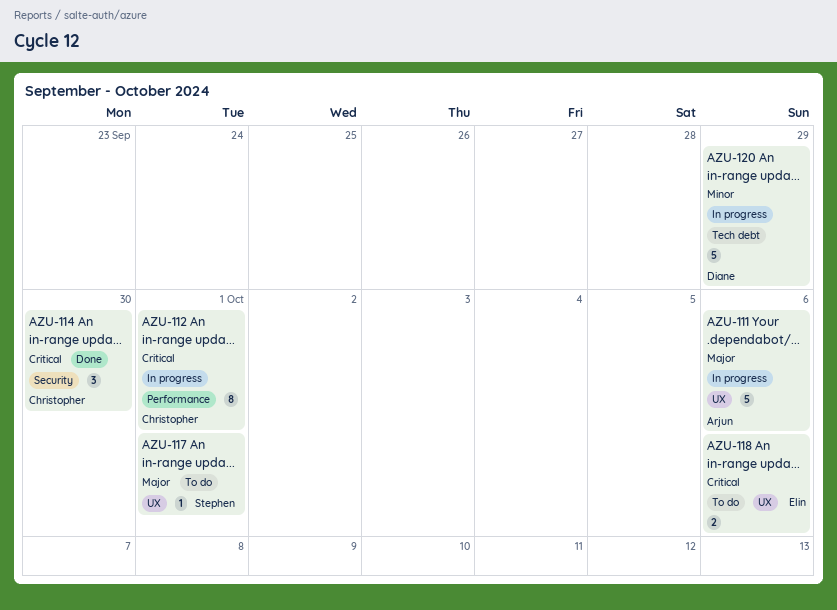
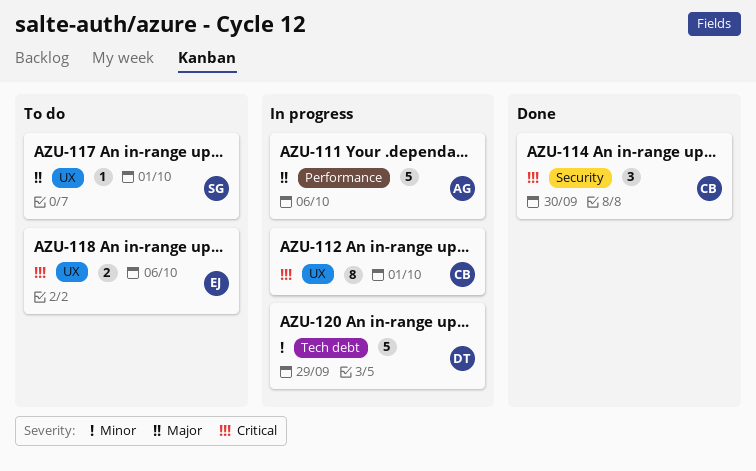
AZU-111, label: UX -> Performance
AZU-112, label: Performance -> UX

